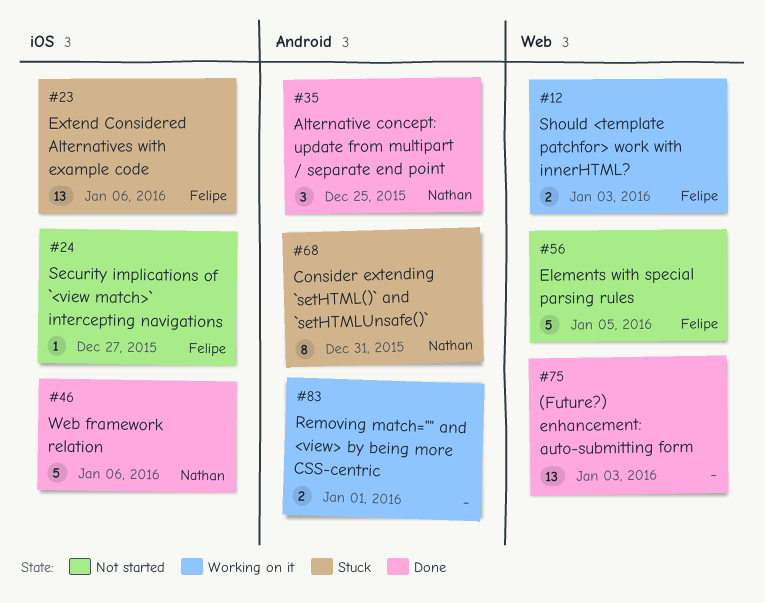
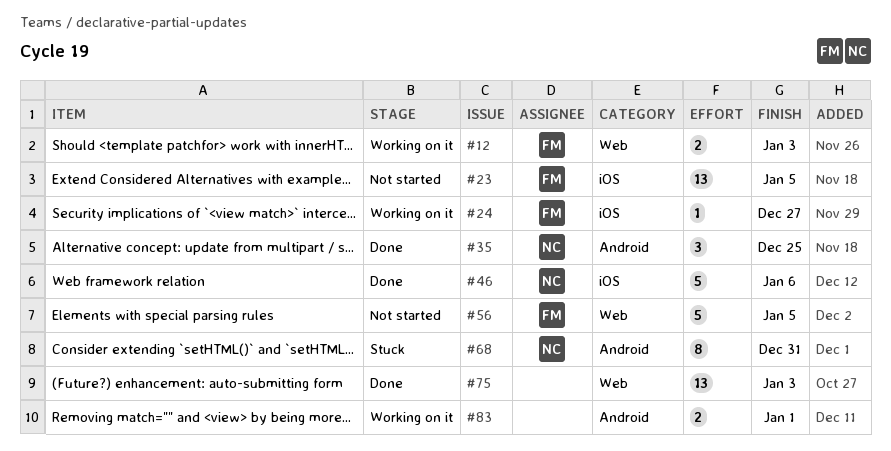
#23, status: Stuck -> Not started
#23, due: Jan 6 -> Jan 5
#24, status: Not started -> Working on it

